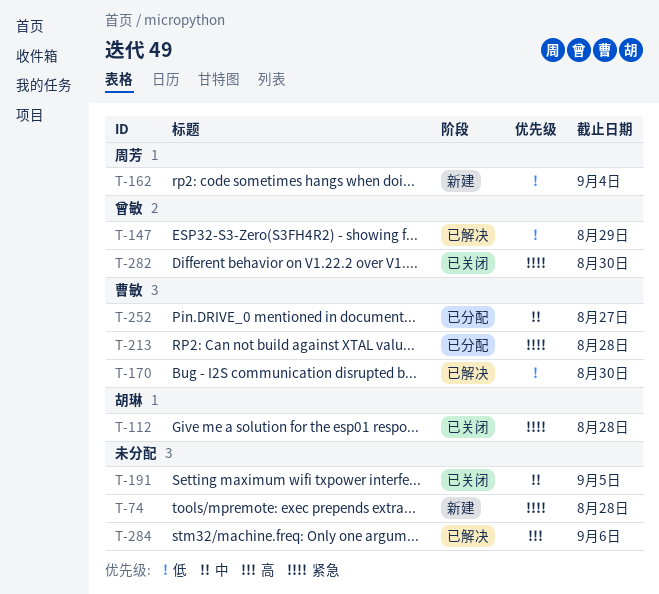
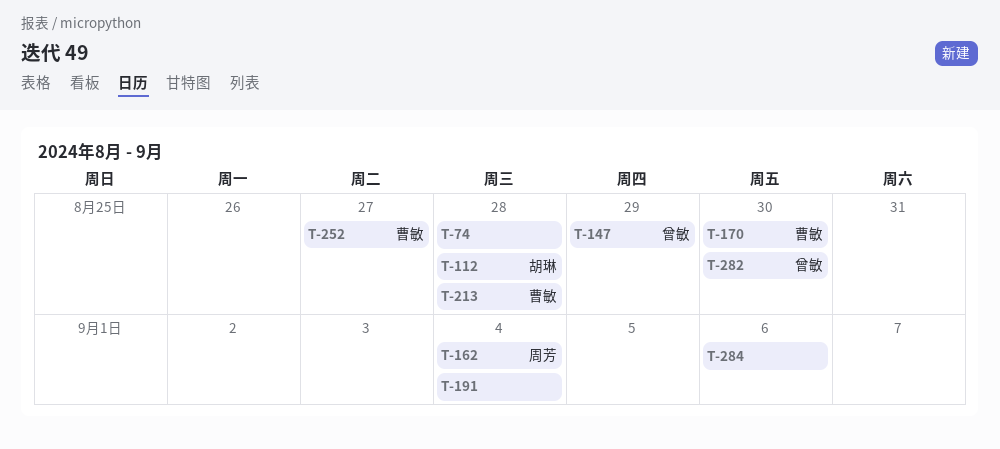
T-191, due: Sep 5 -> Sep 4

